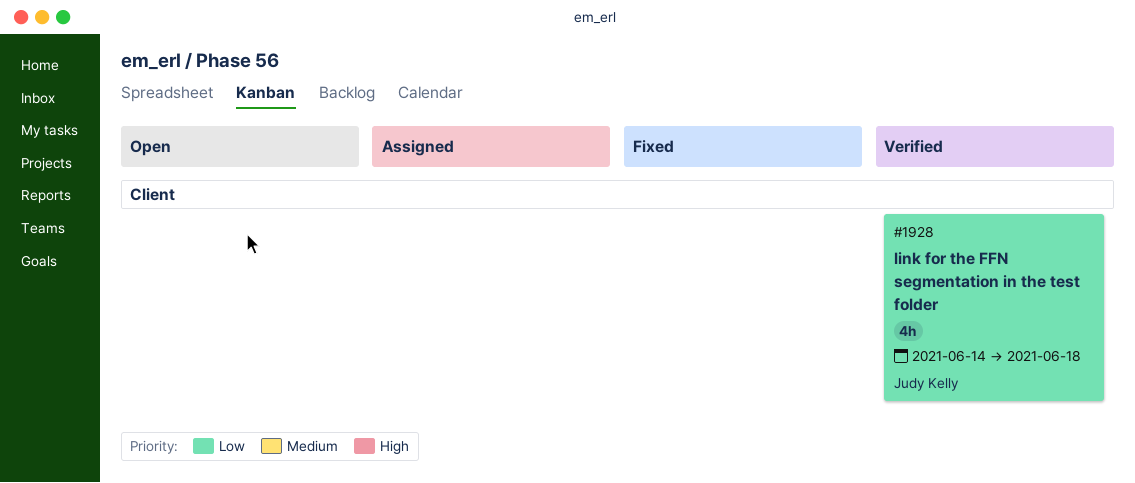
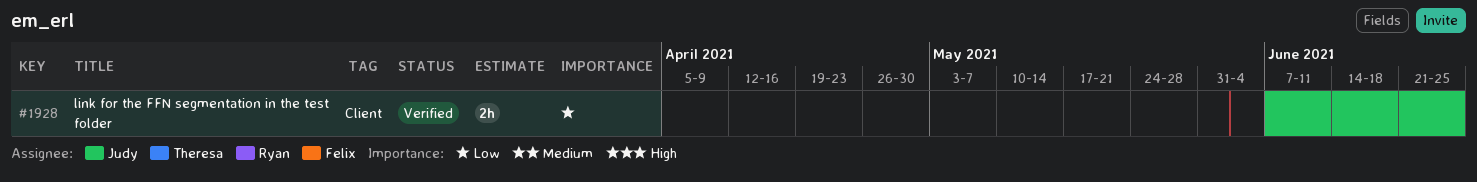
#1928, estimate: 4h -> 2h
#1928, start: Jun 14 -> Jun 7
#1928, due: Jun 18 -> Jun 25

